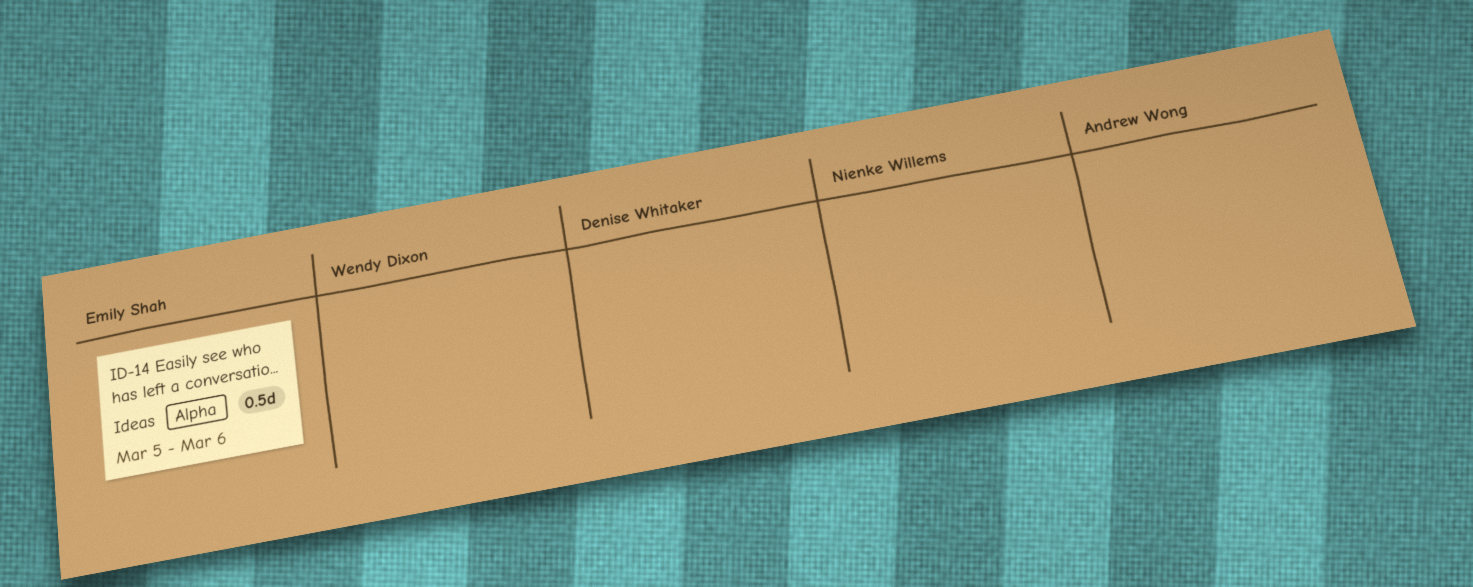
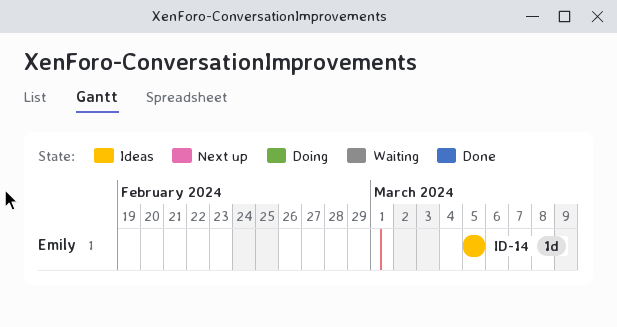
ID-14, estimate: 0.5d -> 1d
ID-14, due: Mar 6 -> Mar 5

